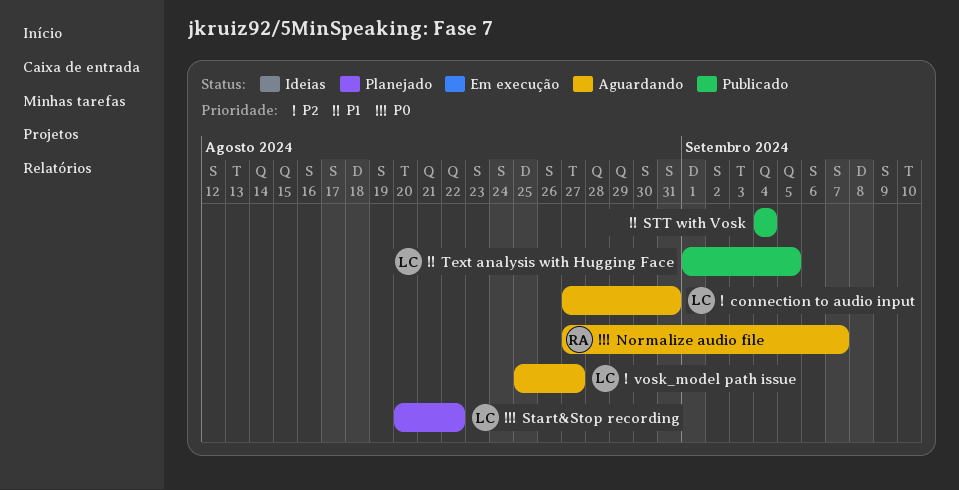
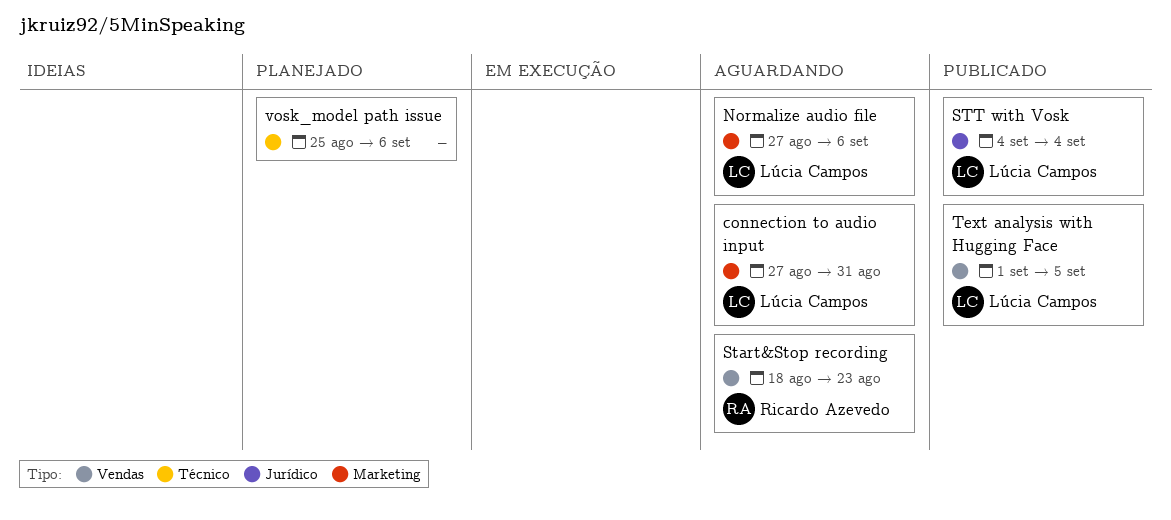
Normalize audio file, owner: Ricardo Azevedo -> Lúcia Campos
Normalize audio file, due: Sep 7 -> Sep 6
Start&Stop recording, status: Planejado -> Aguardando
Start&Stop recording, owner: Lúcia Campos -> Ricardo Azevedo
Start&Stop recording, start: Aug 20 -> Aug 18
Start&Stop recording, due: Aug 22 -> Aug 23
STT with Vosk, owner: none -> Lúcia Campos
vosk_model path issue, status: Aguardando -> Planejado
vosk_model path issue, owner: Lúcia Campos -> none
vosk_model path issue, due: Aug 27 -> Sep 6

